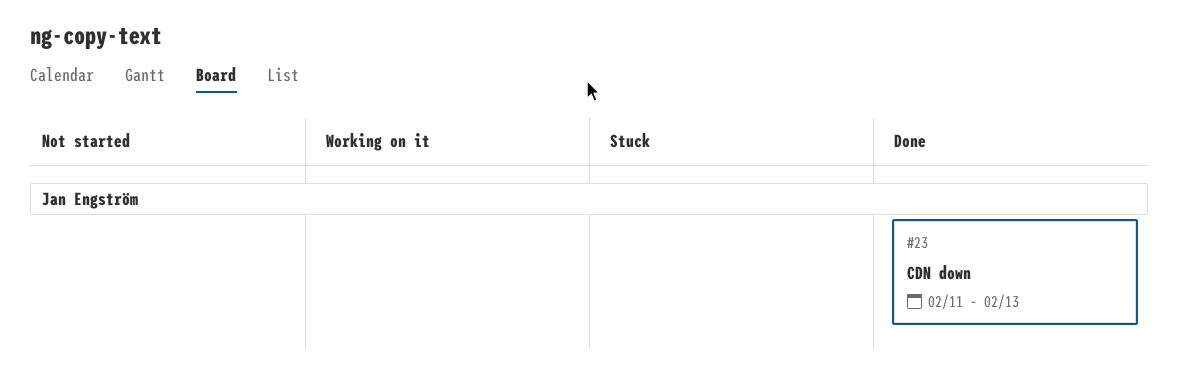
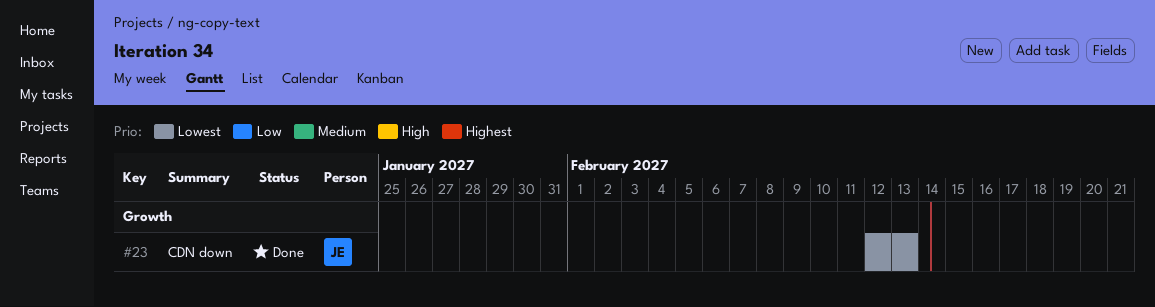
#23, start: Feb 11 -> Feb 12

